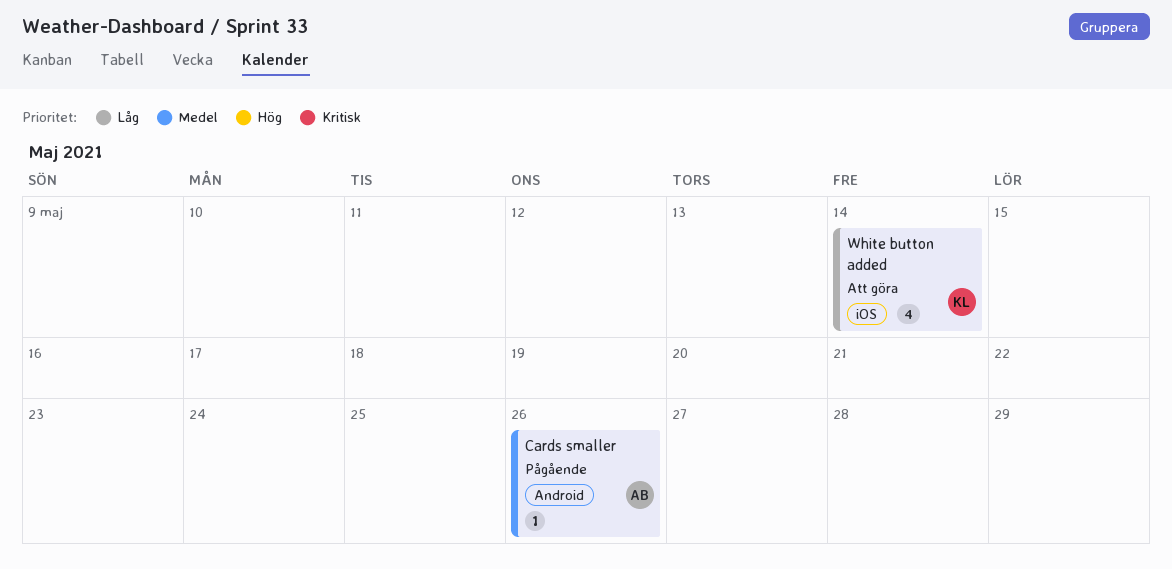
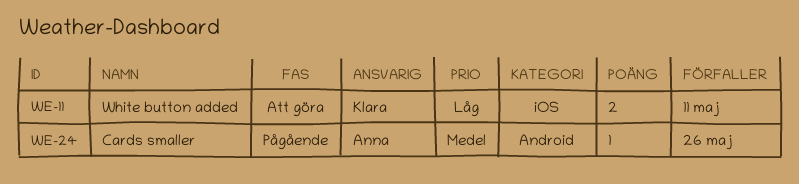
White button added, estimate: 4 -> 2
White button added, due: May 14 -> May 11

